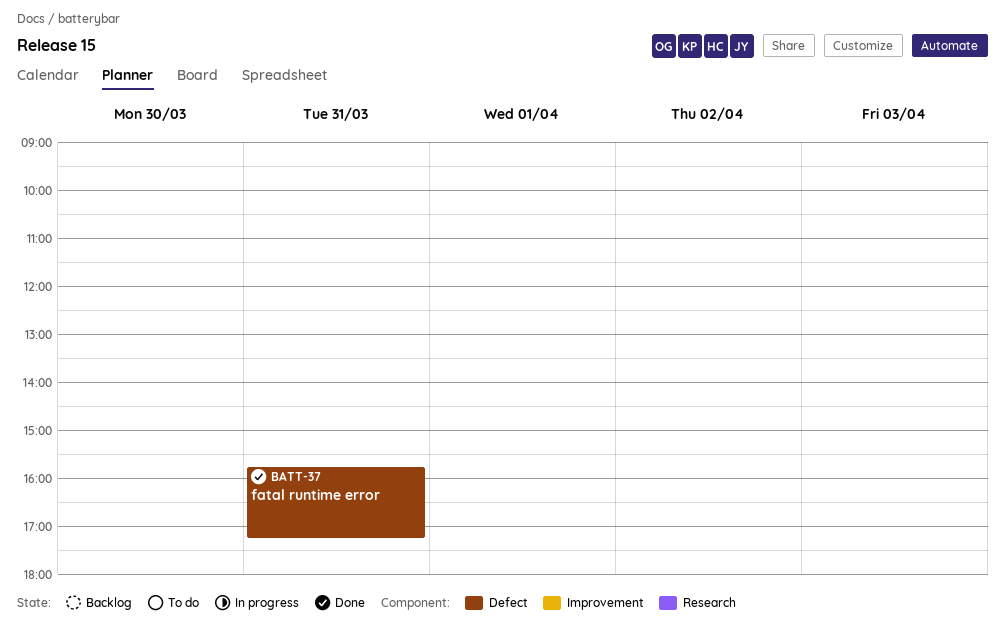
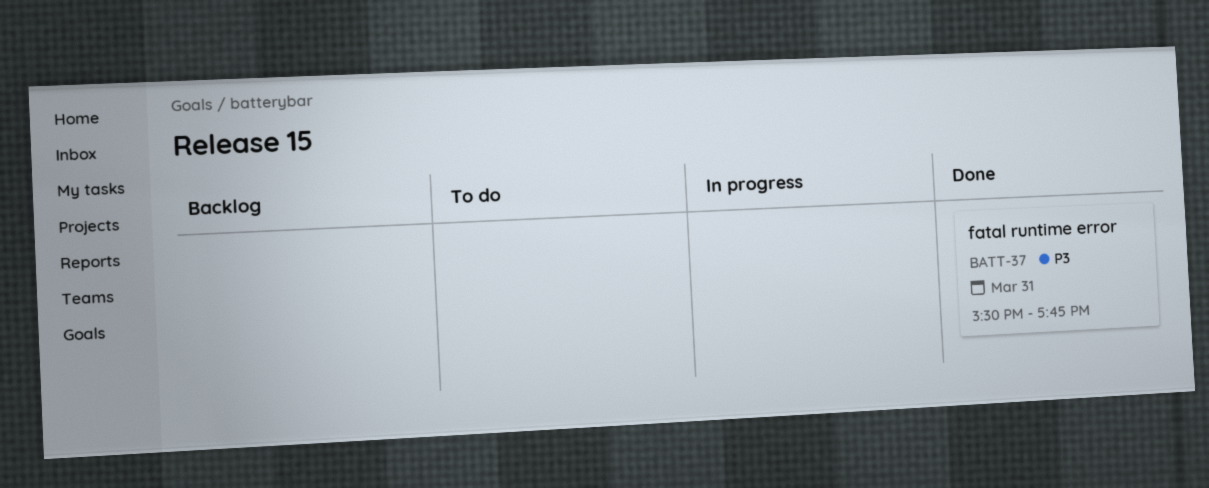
BATT-37, begins: 15:45 -> 15:30
BATT-37, ends: 17:15 -> 17:45

